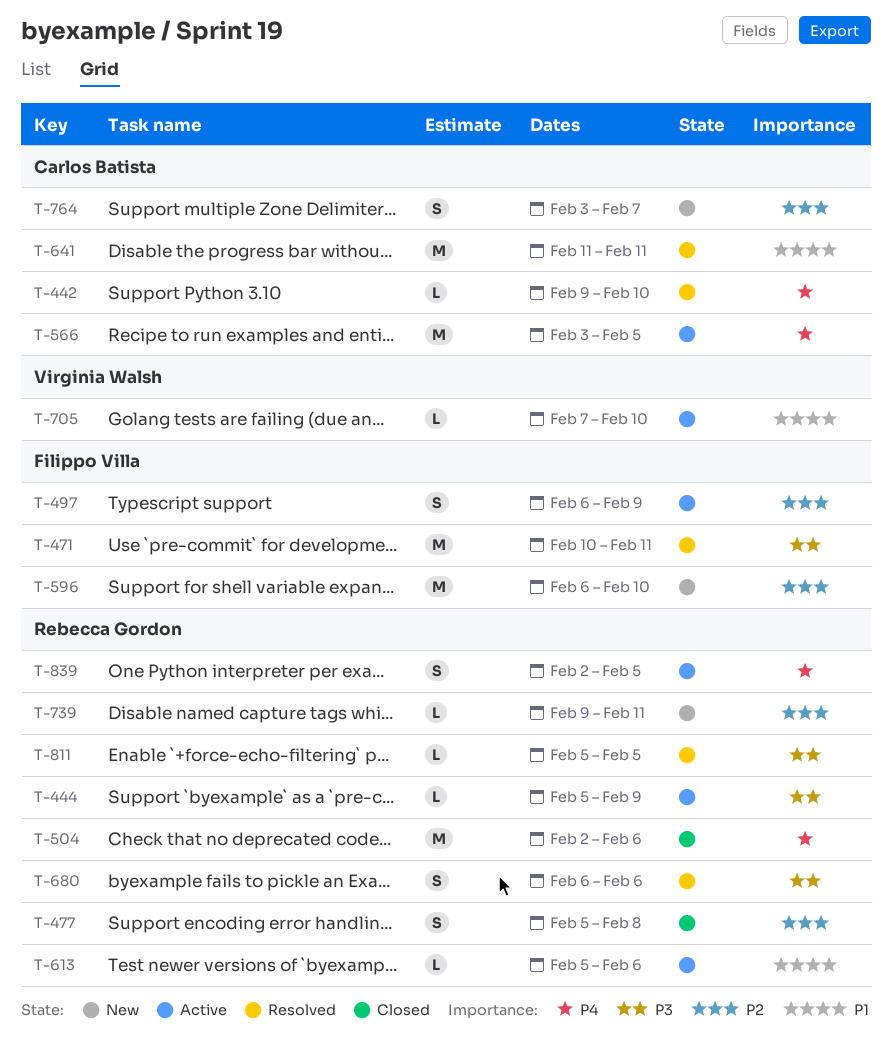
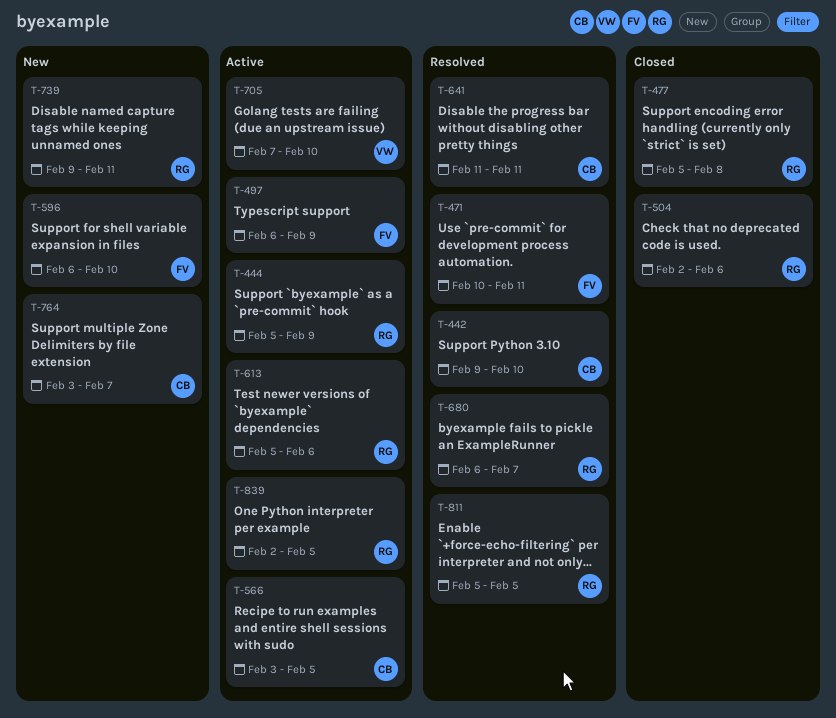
T-680, due: Feb 6 -> Feb 7

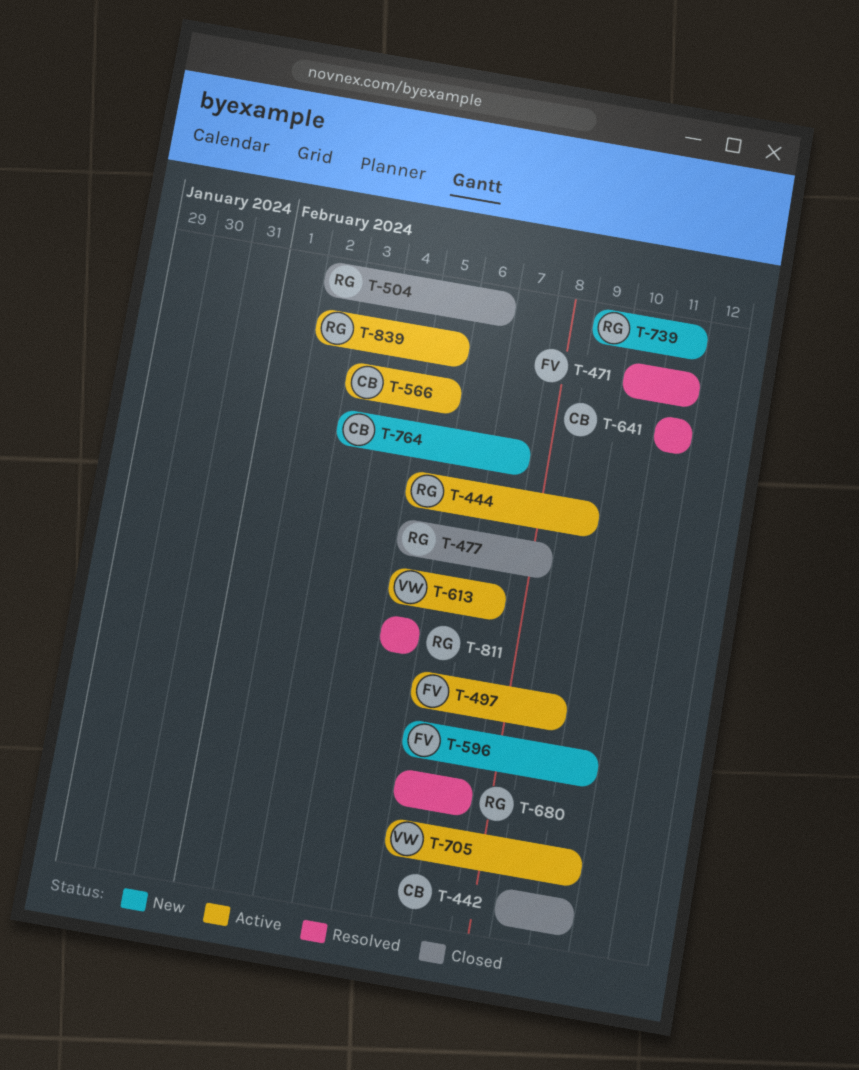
T-442, status: Resolved -> Closed
T-613, owner: RG -> VW
T-613, due: Feb 6 -> Feb 7
T-705, start: Feb 7 -> Feb 6

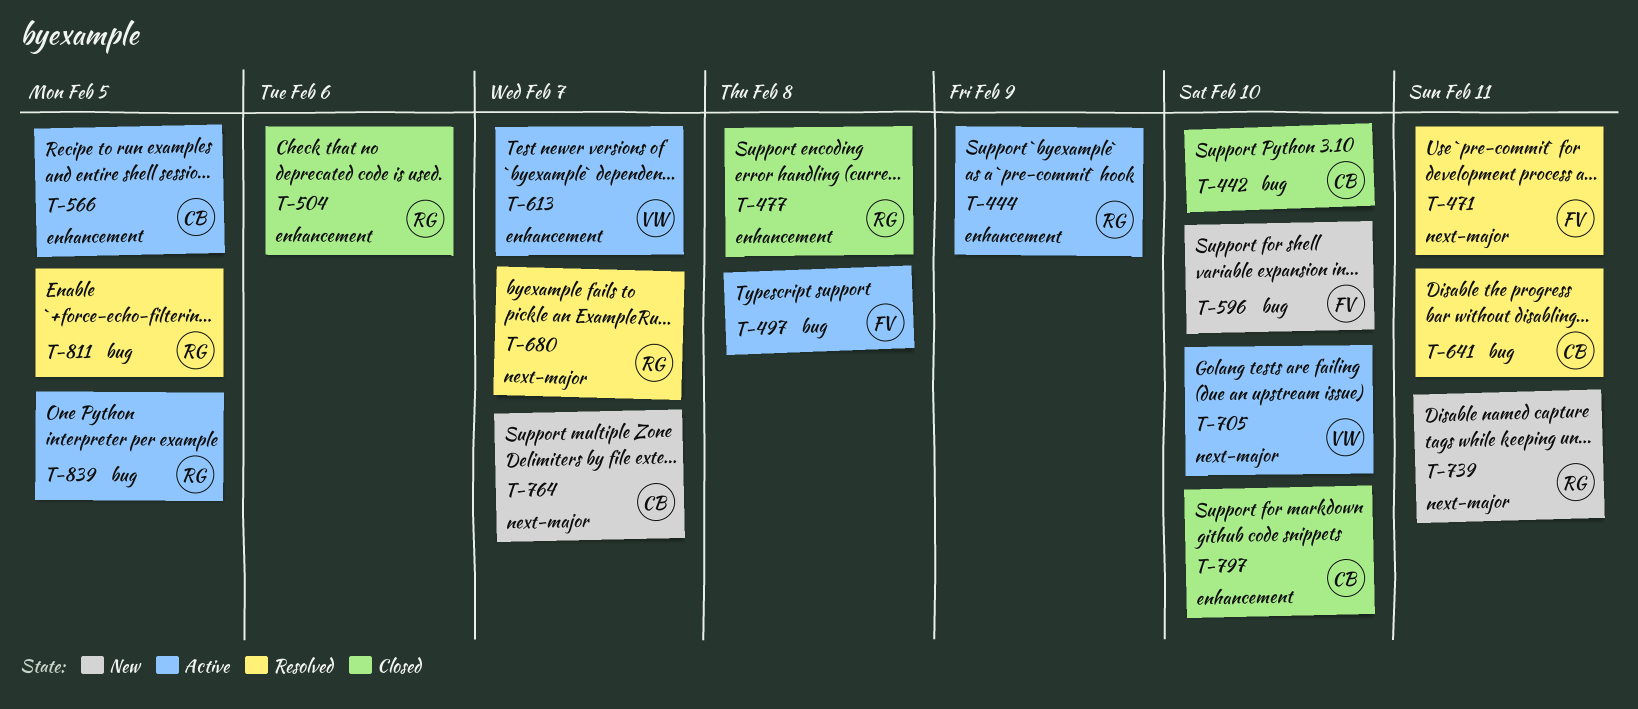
T-497, due: Feb 9 -> Feb 8
T-797: none -> present

